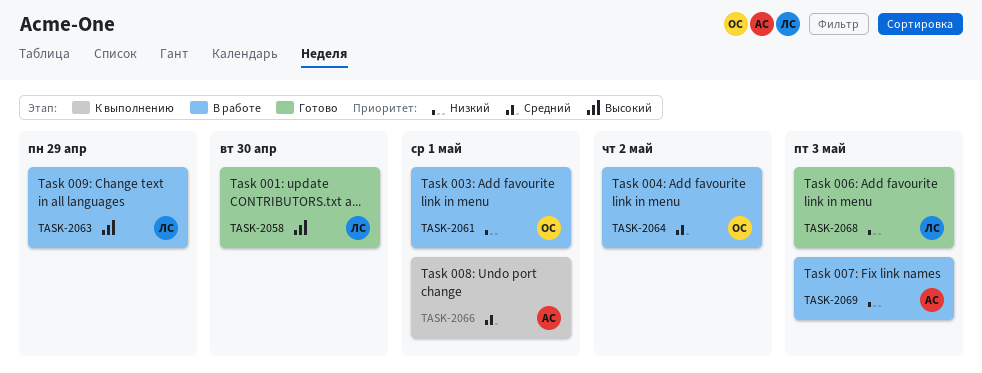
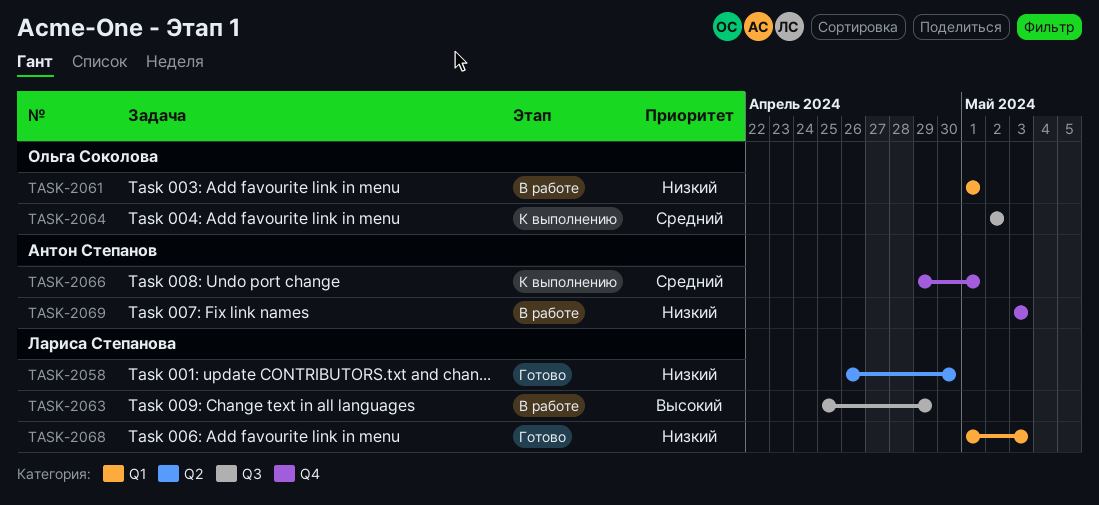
TASK-2058, priority: Высокий -> Низкий
TASK-2064, status: В работе -> К выполнению

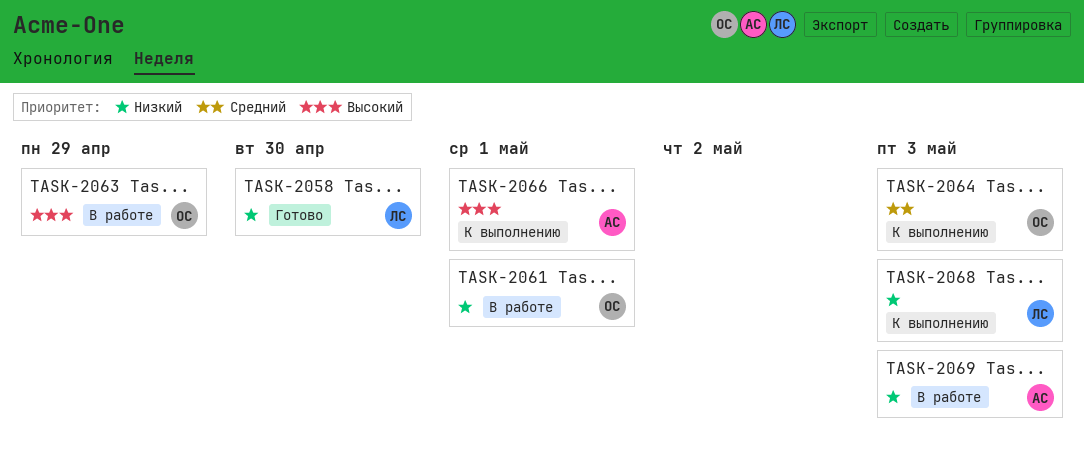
TASK-2063, owner: Лариса Степанова -> Ольга Соколова
TASK-2064, due: May 2 -> May 3
TASK-2066, priority: Средний -> Высокий
TASK-2068, status: Готово -> К выполнению

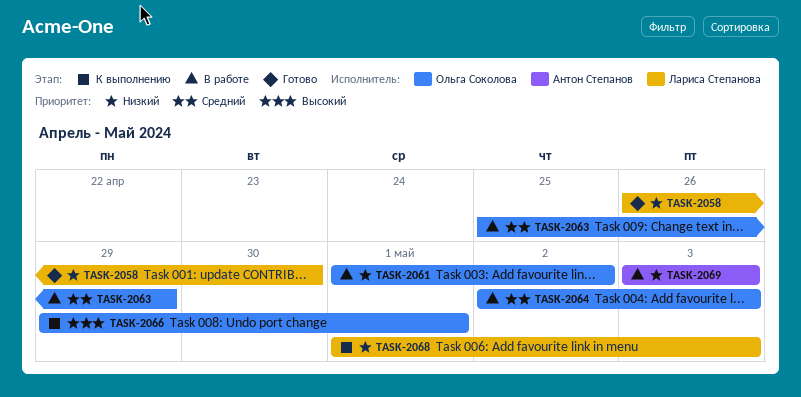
TASK-2061, due: May 1 -> May 2
TASK-2063, priority: Высокий -> Средний
TASK-2064, status: К выполнению -> В работе
TASK-2066, owner: Антон Степанов -> Ольга Соколова

